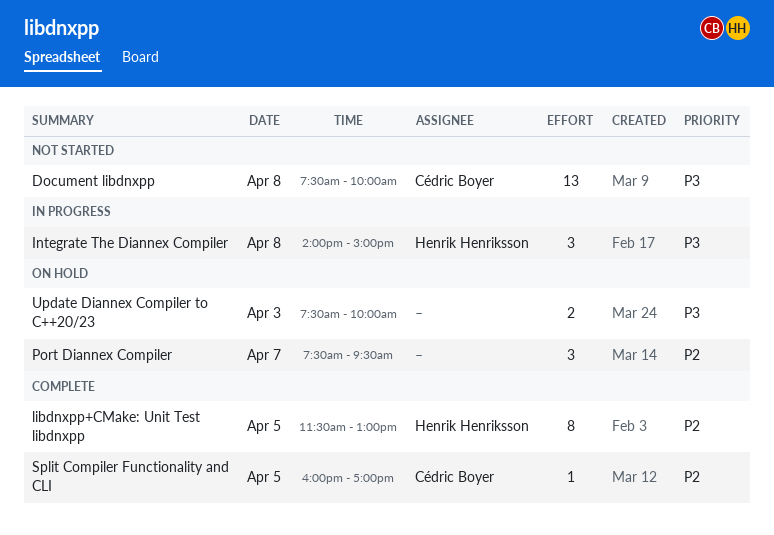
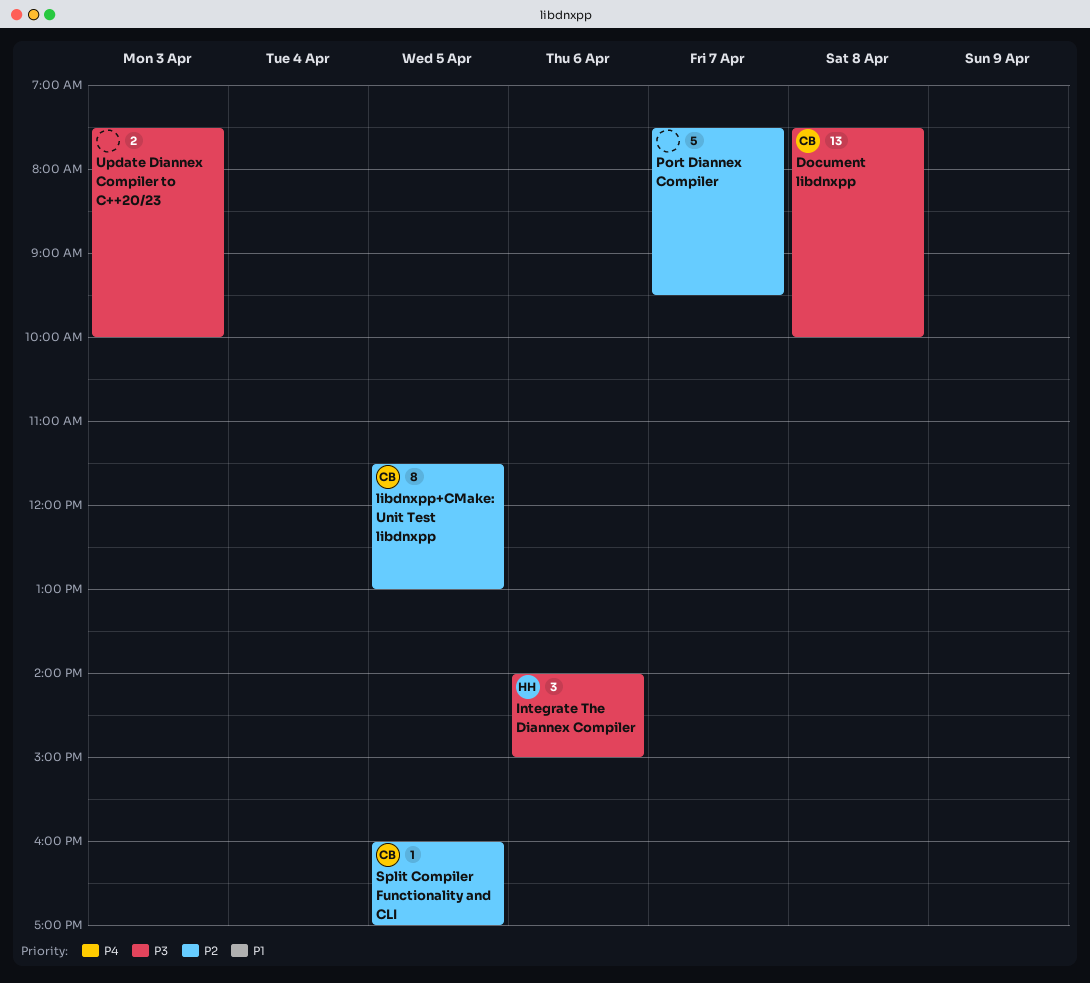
Integrate The Diannex Compiler, day: Apr 8 -> Apr 6
libdnxpp+CMake: Unit Test libdnxpp, owner: Henrik Henriksson -> Cédric Boyer
Port Diannex Compiler, estimate: 3 -> 5

